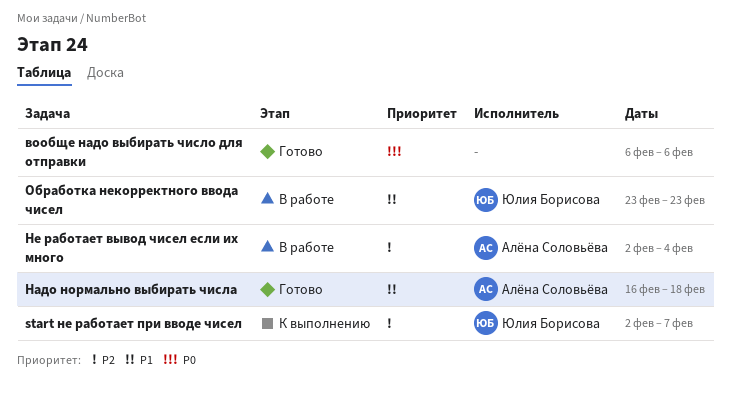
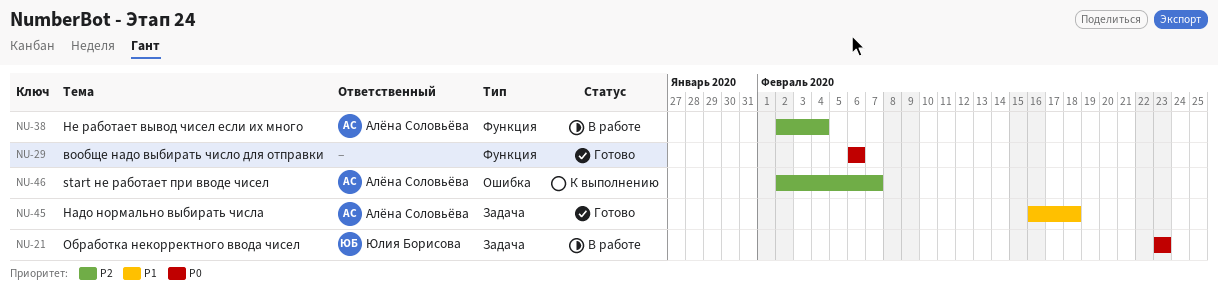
start не работает при вводе чисел, owner: Юлия Борисова -> Алёна Соловьёва
Обработка некорректного ввода чисел, priority: P1 -> P0

